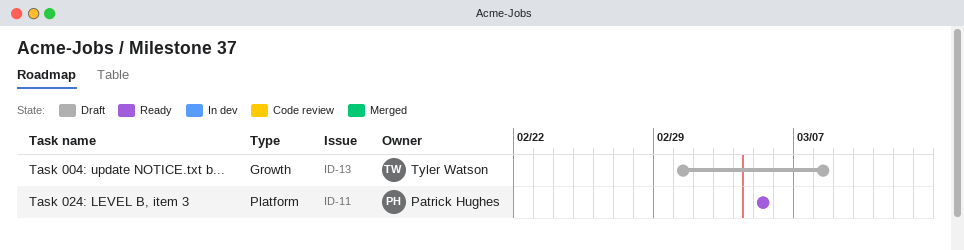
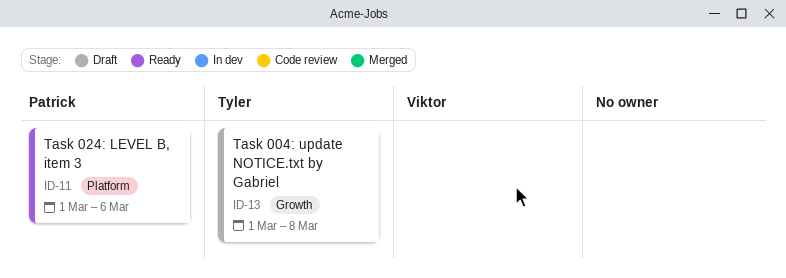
ID-11, start: Mar 5 -> Mar 1
ID-11, due: Mar 5 -> Mar 6

